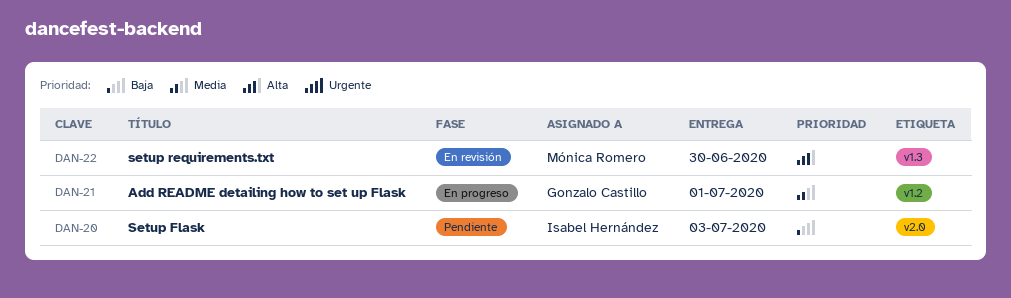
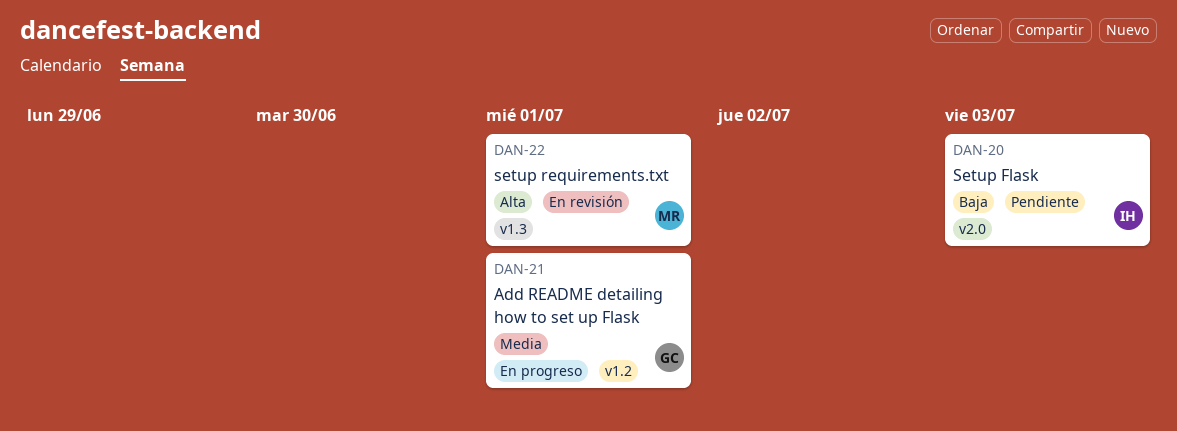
DAN-22, due: Jun 30 -> Jul 1

